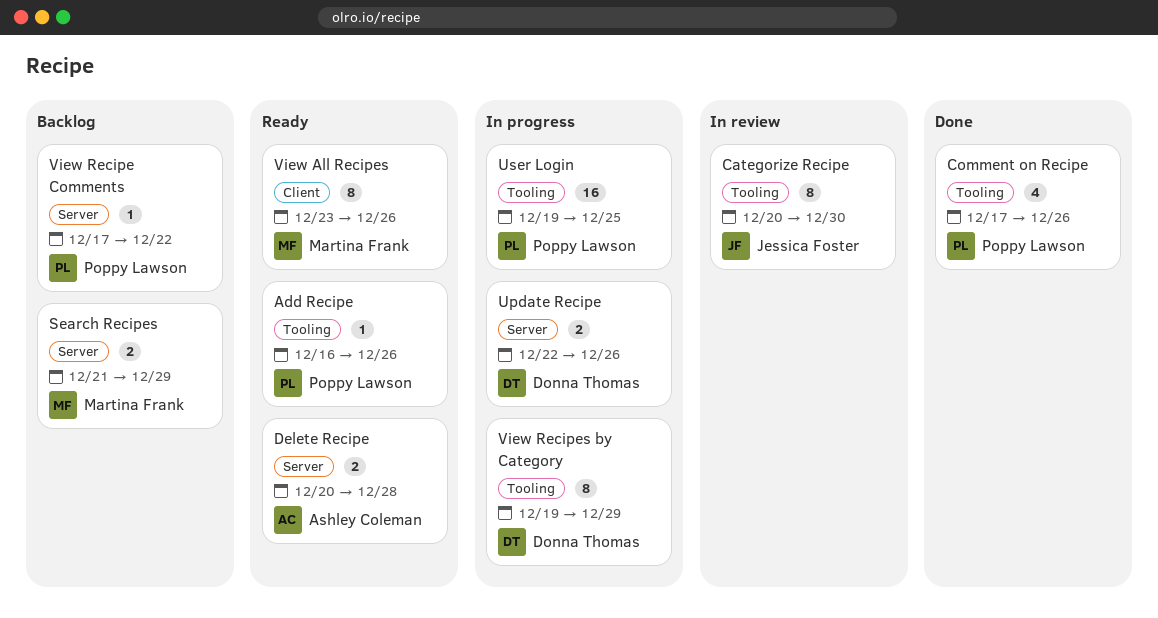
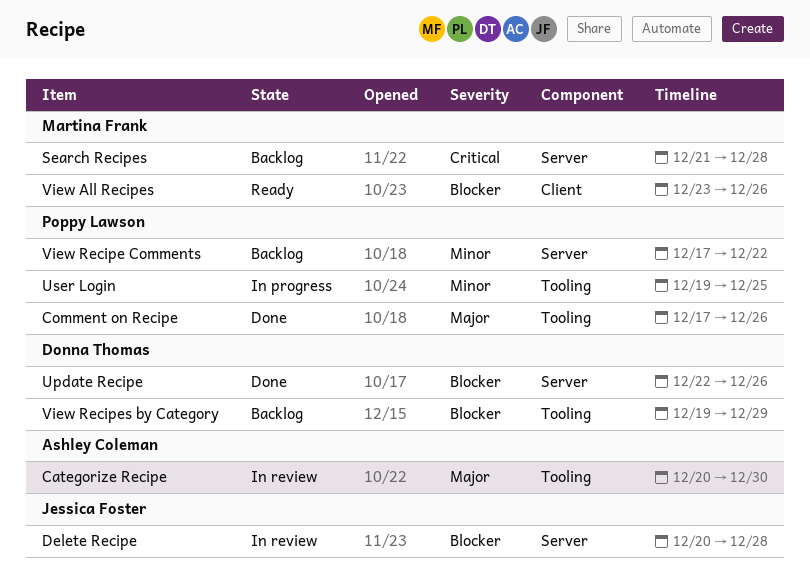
Add Recipe: present -> none
Categorize Recipe, owner: Jessica Foster -> Ashley Coleman
Delete Recipe, status: Ready -> In review
Delete Recipe, owner: Ashley Coleman -> Jessica Foster
Search Recipes, due: Dec 29 -> Dec 28
Update Recipe, status: In progress -> Done
View Recipes by Category, status: In progress -> Backlog

